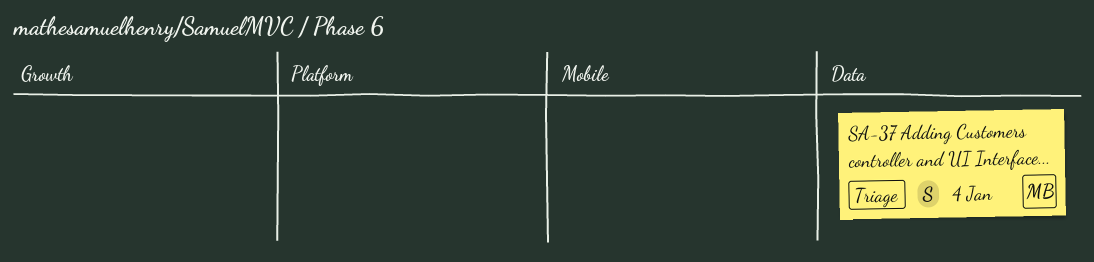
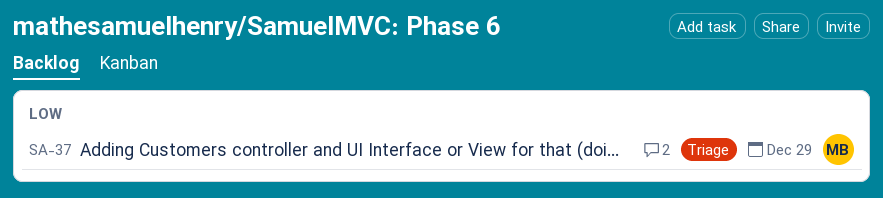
SA-37, due: Jan 4 -> Dec 29

